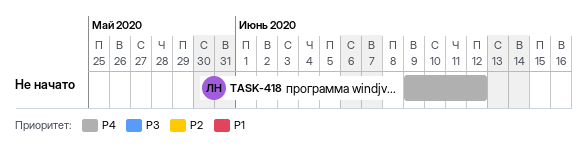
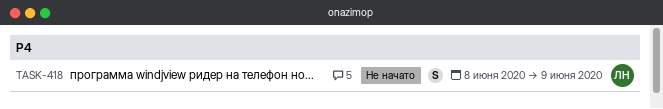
TASK-418, start: Jun 9 -> Jun 8
TASK-418, due: Jun 12 -> Jun 9

